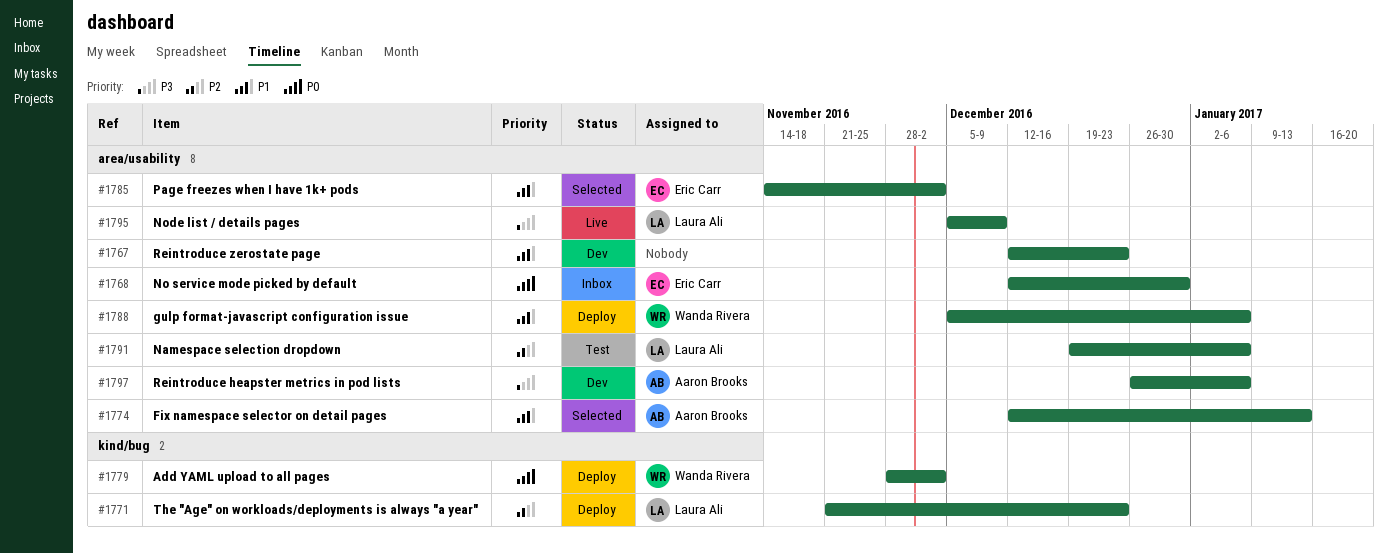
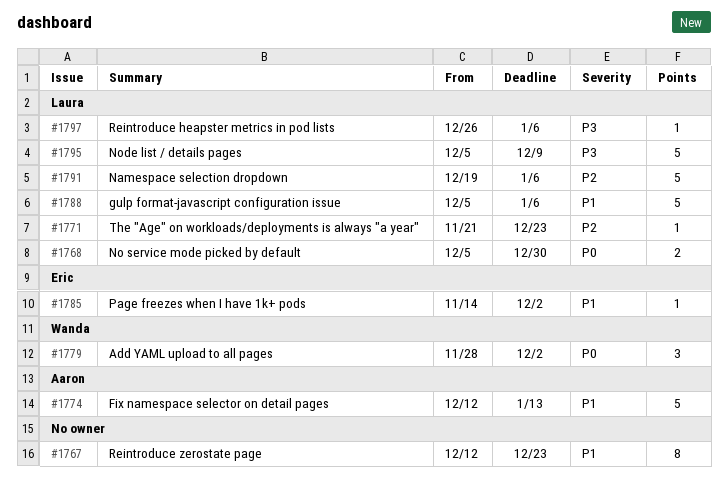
#1768, owner: Eric Carr -> Laura Ali
#1768, start: Dec 12 -> Dec 5
#1788, owner: Wanda Rivera -> Laura Ali
#1797, owner: Aaron Brooks -> Laura Ali

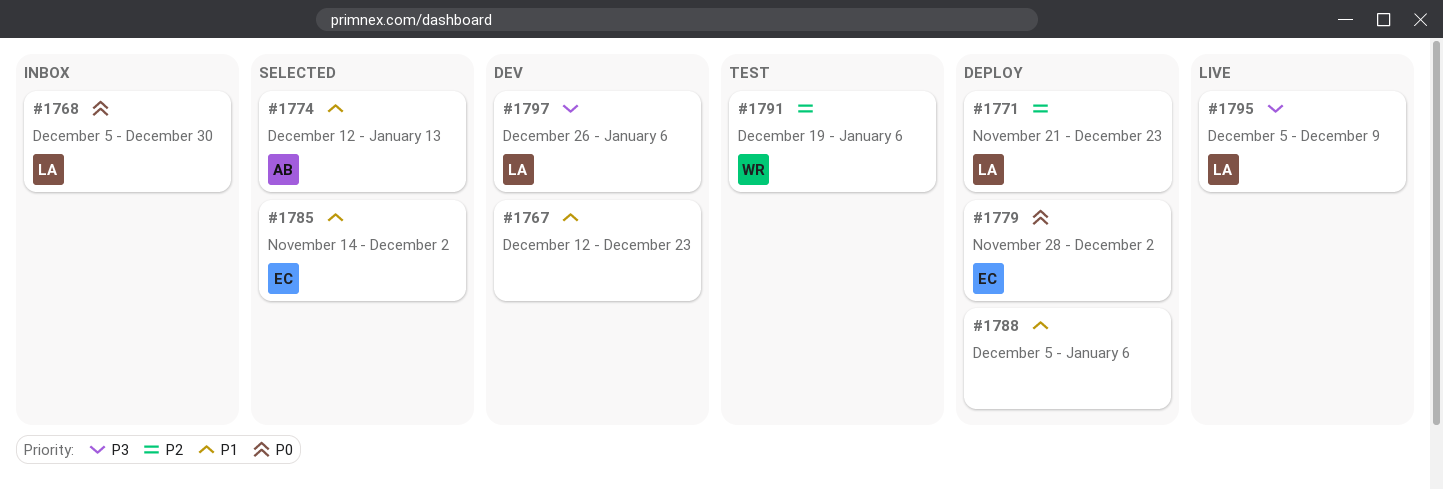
#1779, owner: Wanda -> Eric
#1788, owner: Laura -> none
#1791, owner: Laura -> Wanda

